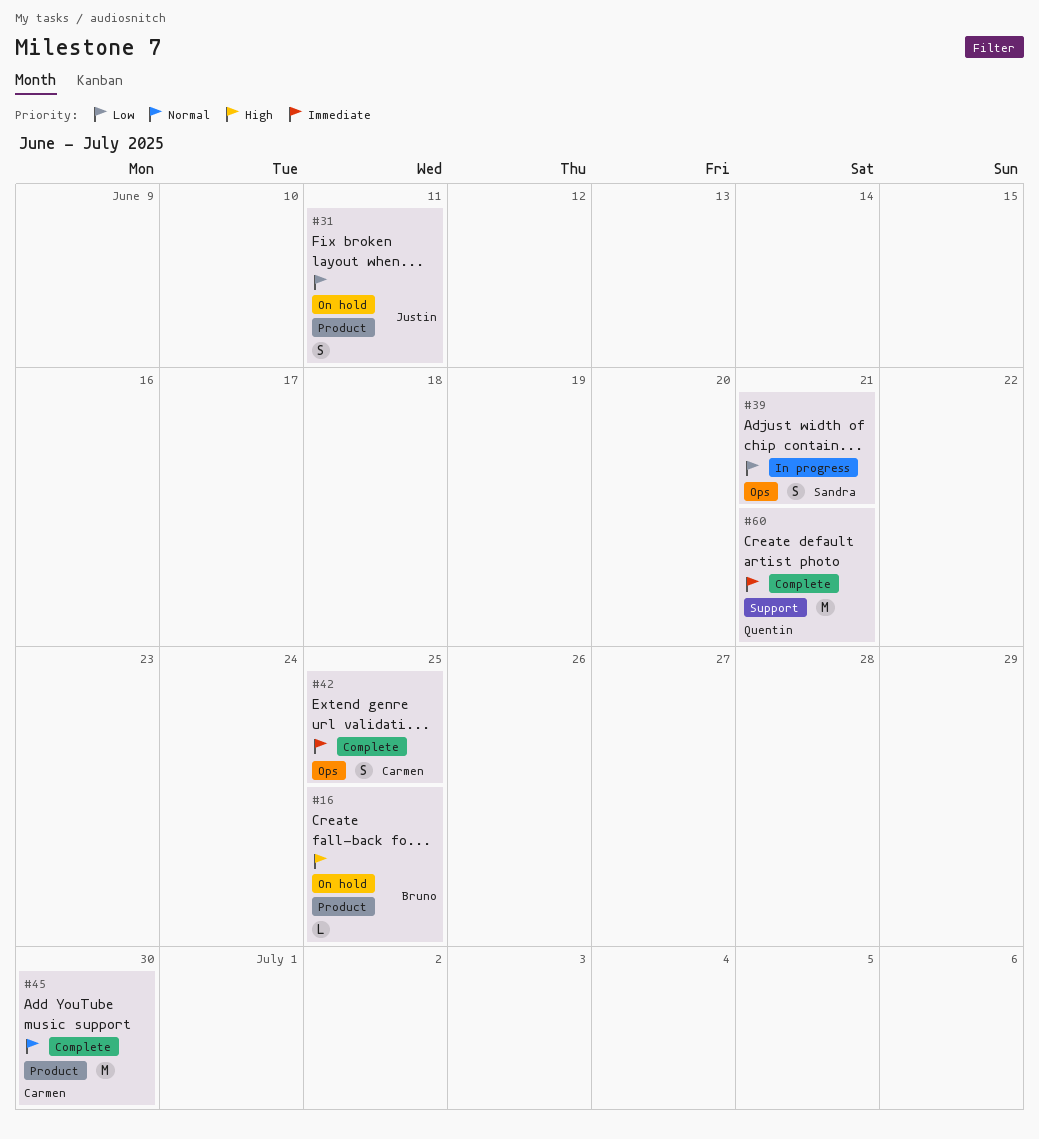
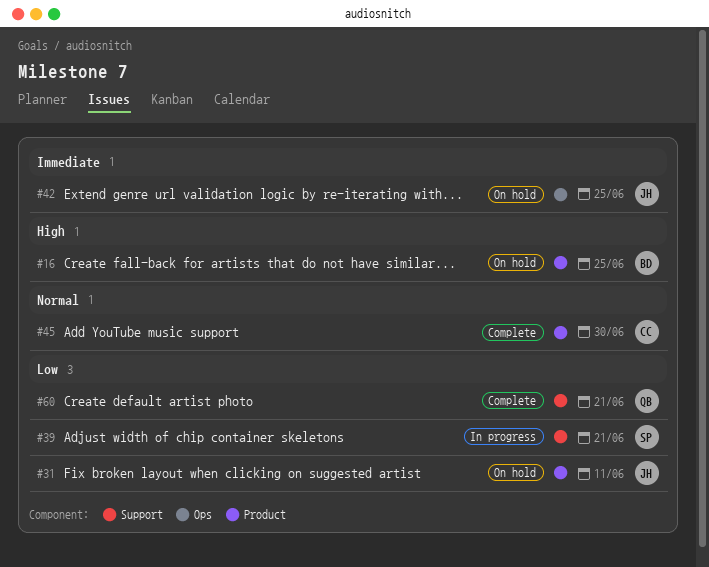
#39, label: Ops -> Support
#42, status: Complete -> On hold
#42, owner: Carmen -> Justin
#60, priority: Immediate -> Low

